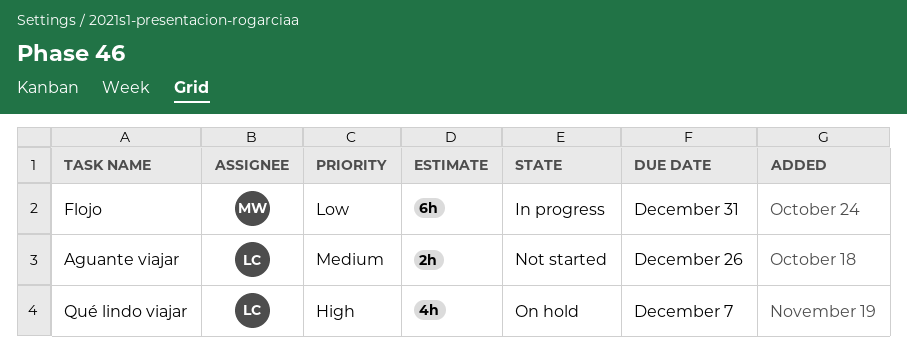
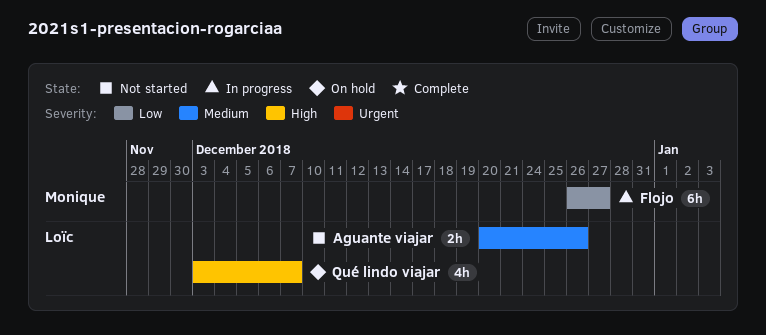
Flojo, due: Dec 31 -> Dec 27

